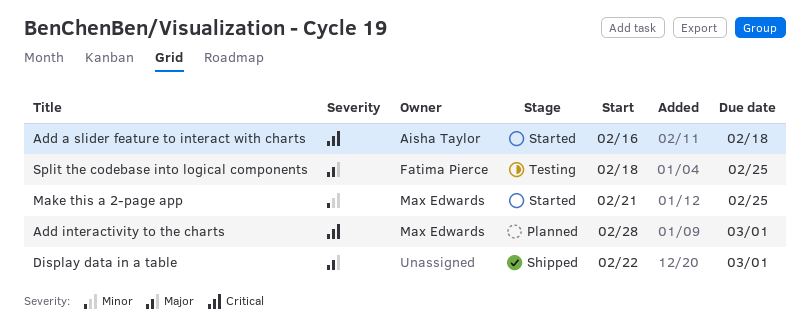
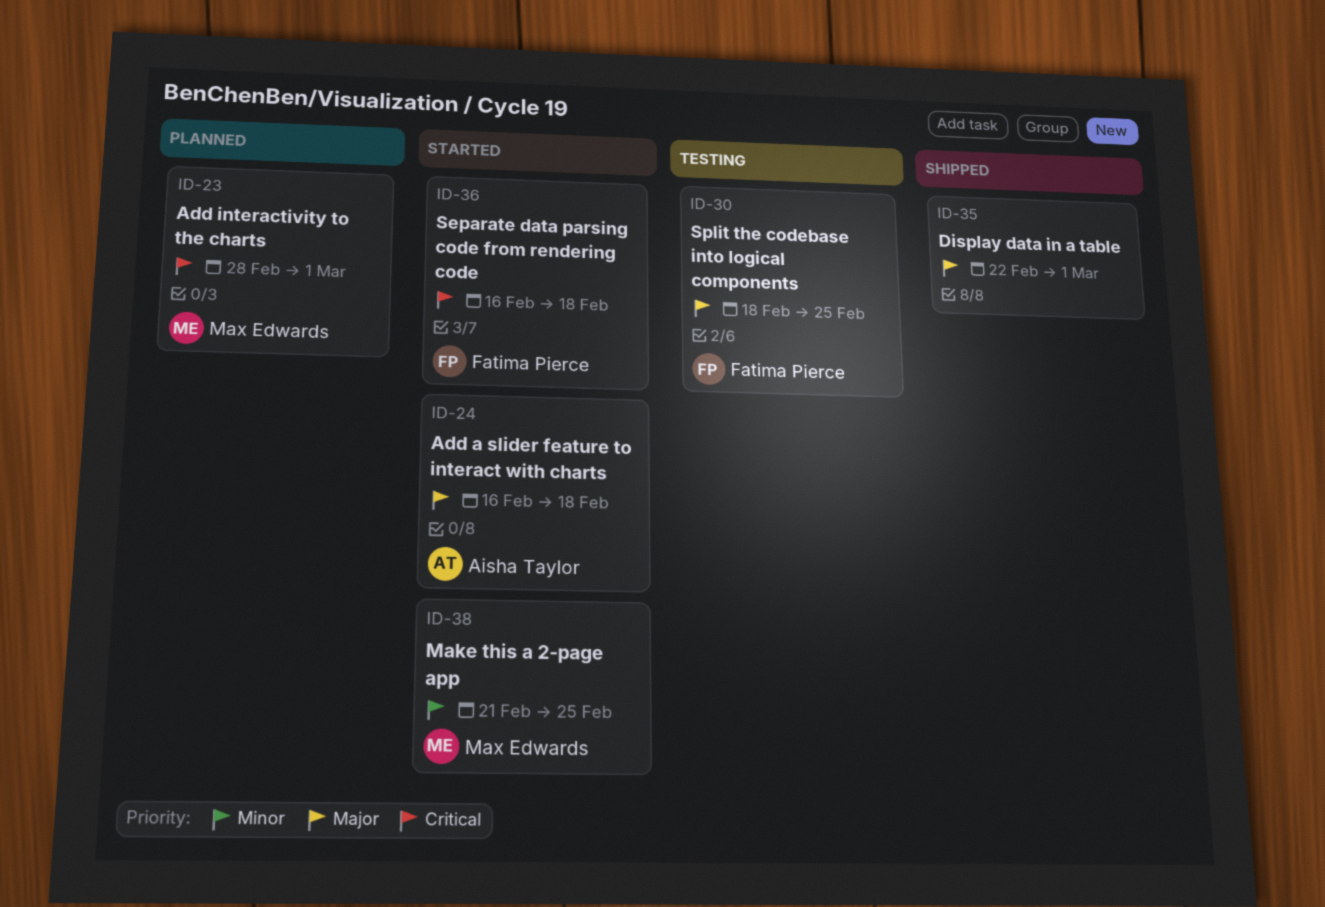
Add a slider feature to interact with charts, priority: Critical -> Major
Separate data parsing code from rendering code: none -> present

